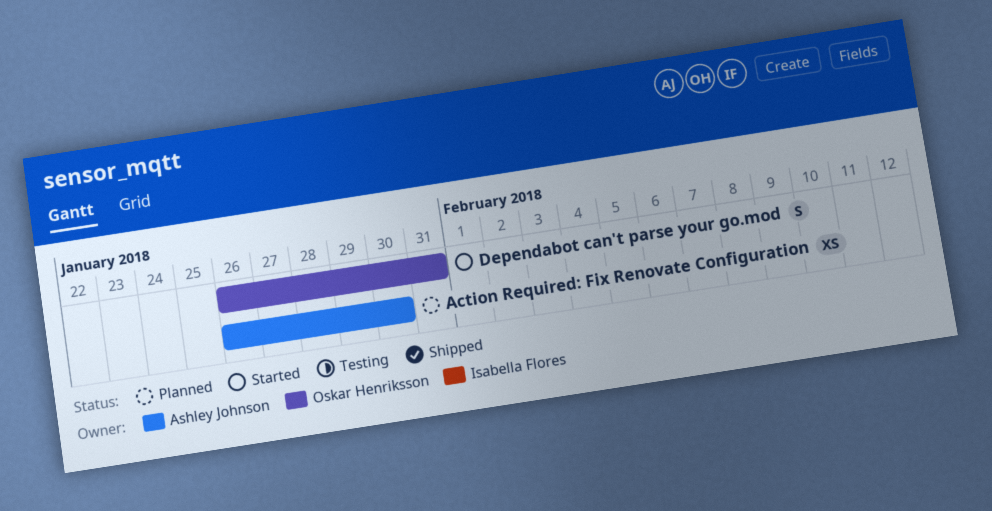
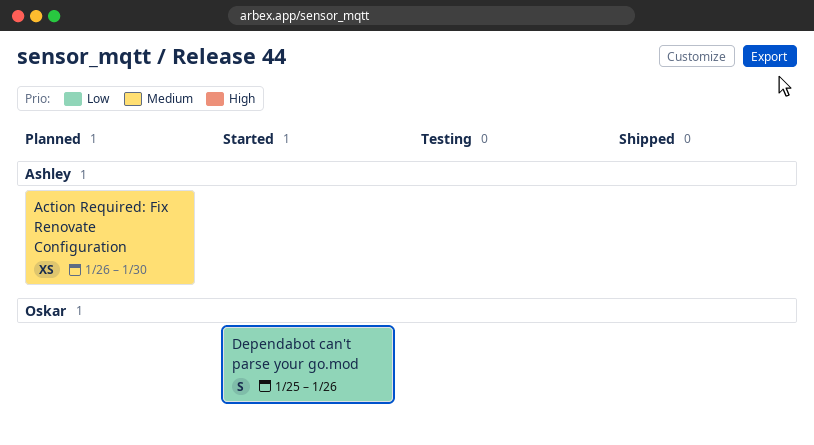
Dependabot can't parse your go.mod, start: Jan 26 -> Jan 25
Dependabot can't parse your go.mod, due: Jan 31 -> Jan 26

